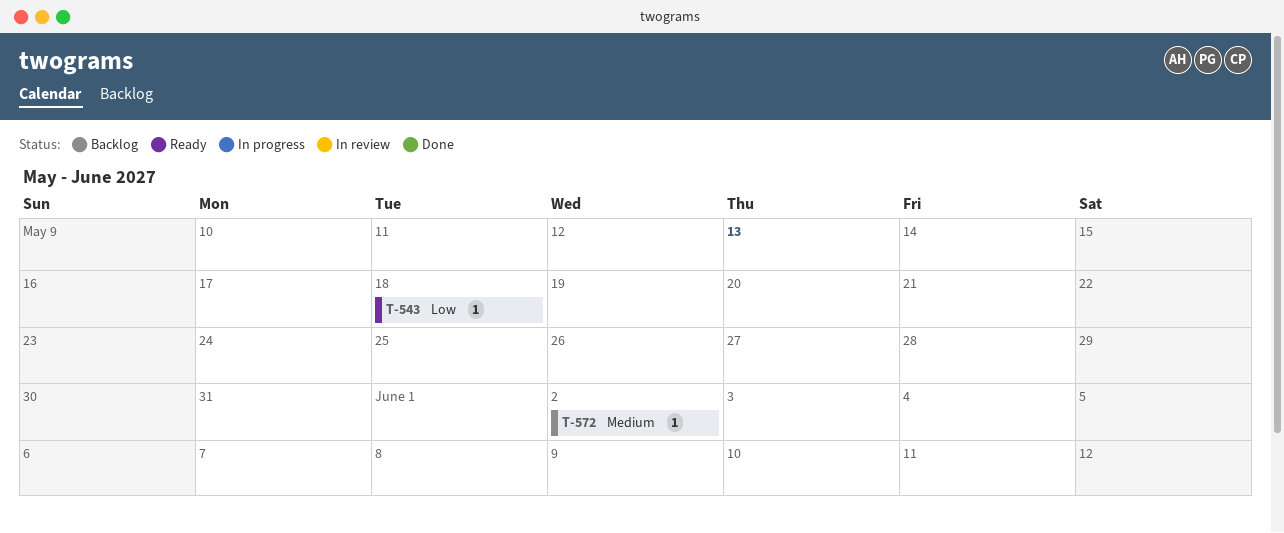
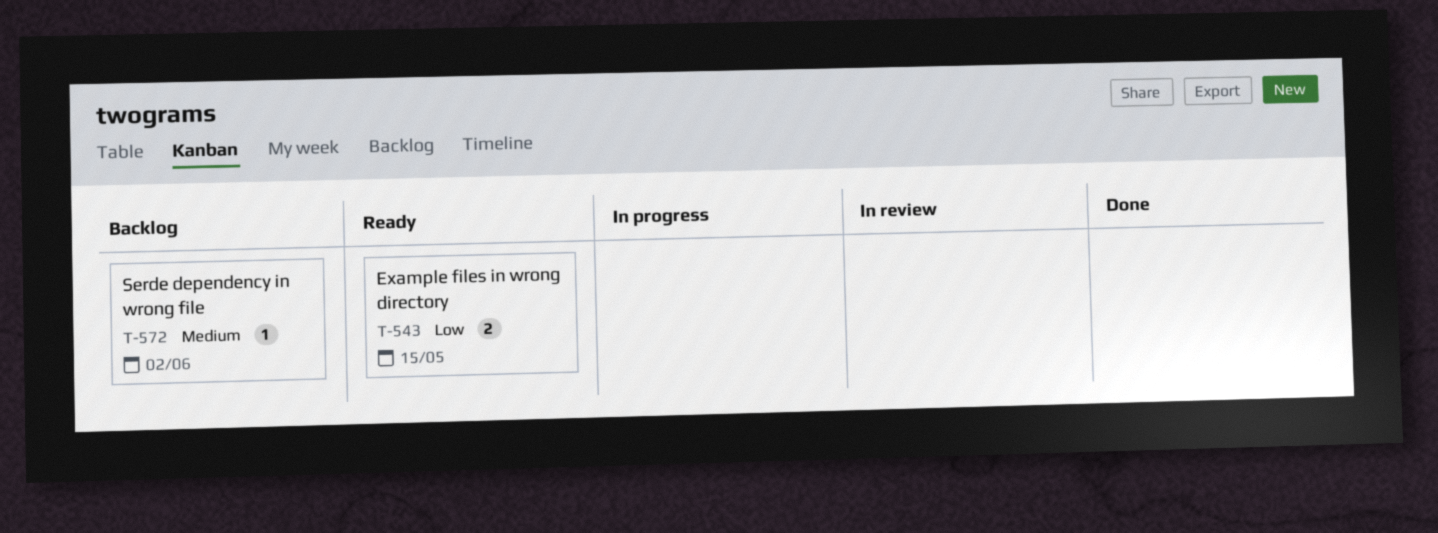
T-543, estimate: 1 -> 2
T-543, due: May 18 -> May 15

